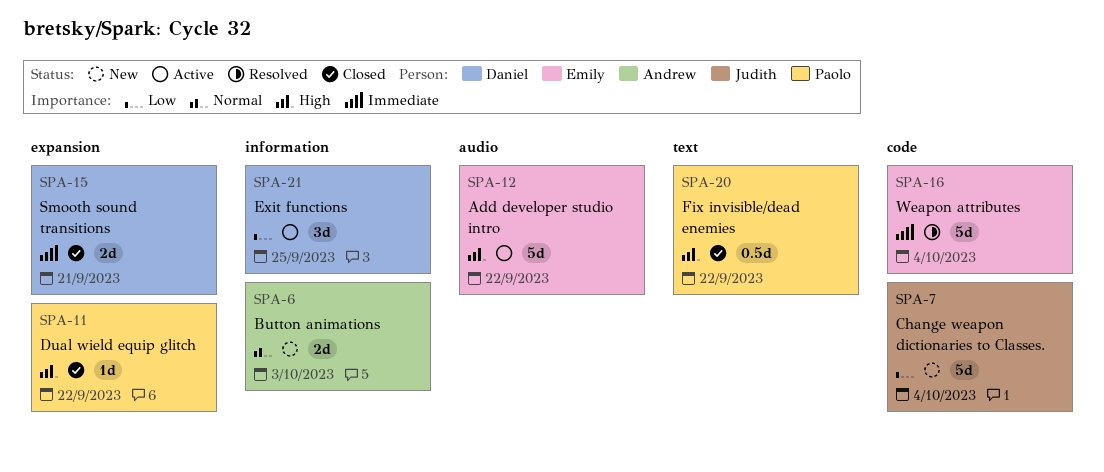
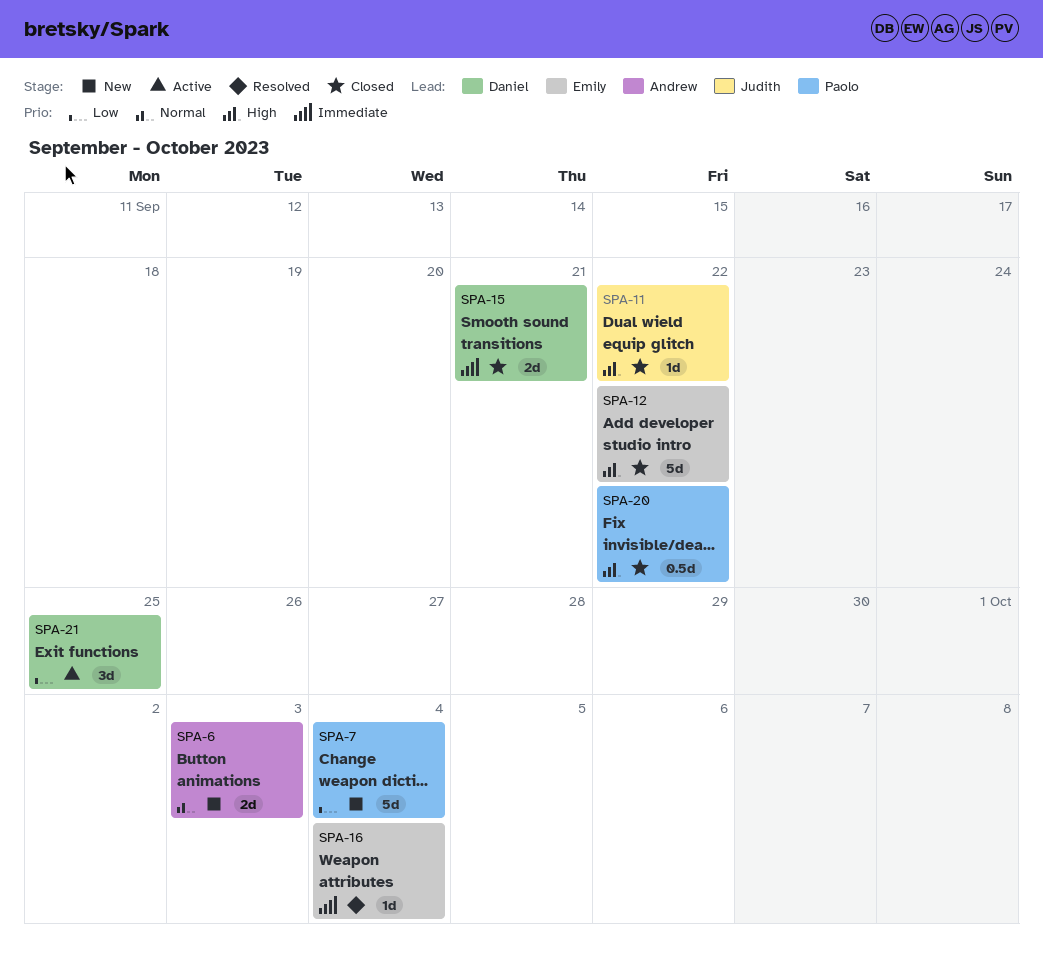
SPA-7, owner: Judith -> Paolo
SPA-11, owner: Paolo -> Judith
SPA-12, status: Active -> Closed
SPA-16, estimate: 5d -> 1d

